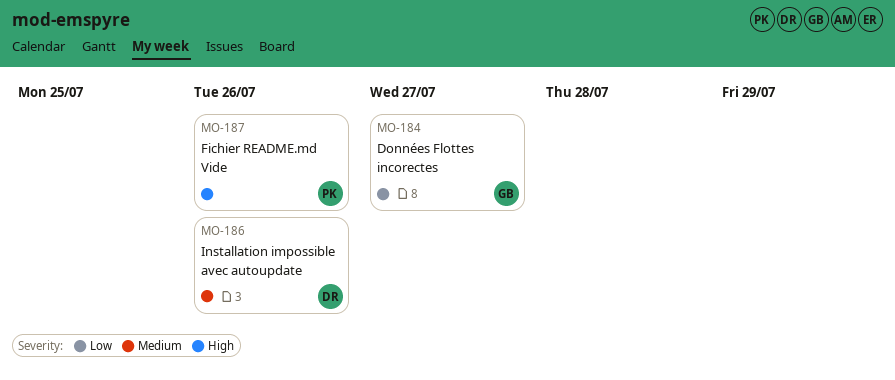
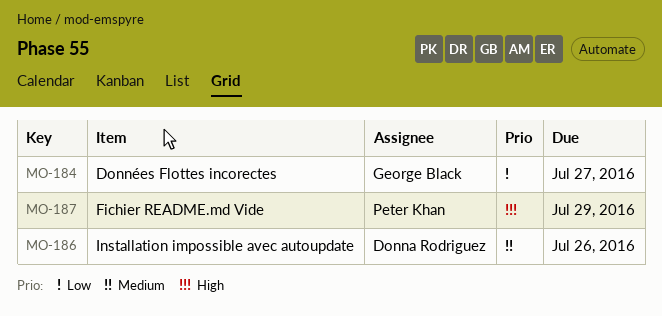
MO-187, due: Jul 26 -> Jul 29

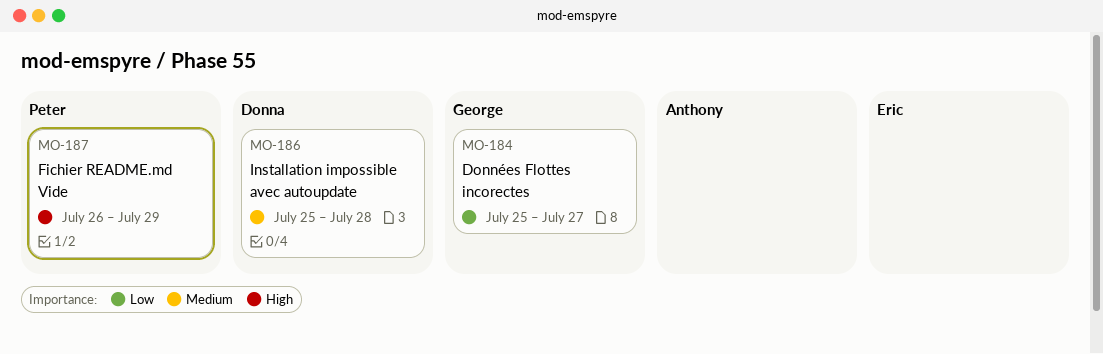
MO-186, due: Jul 26 -> Jul 28

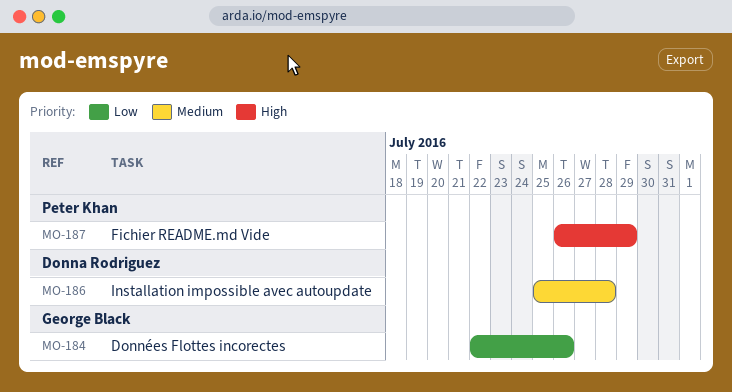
MO-184, start: Jul 25 -> Jul 22
MO-184, due: Jul 27 -> Jul 26

